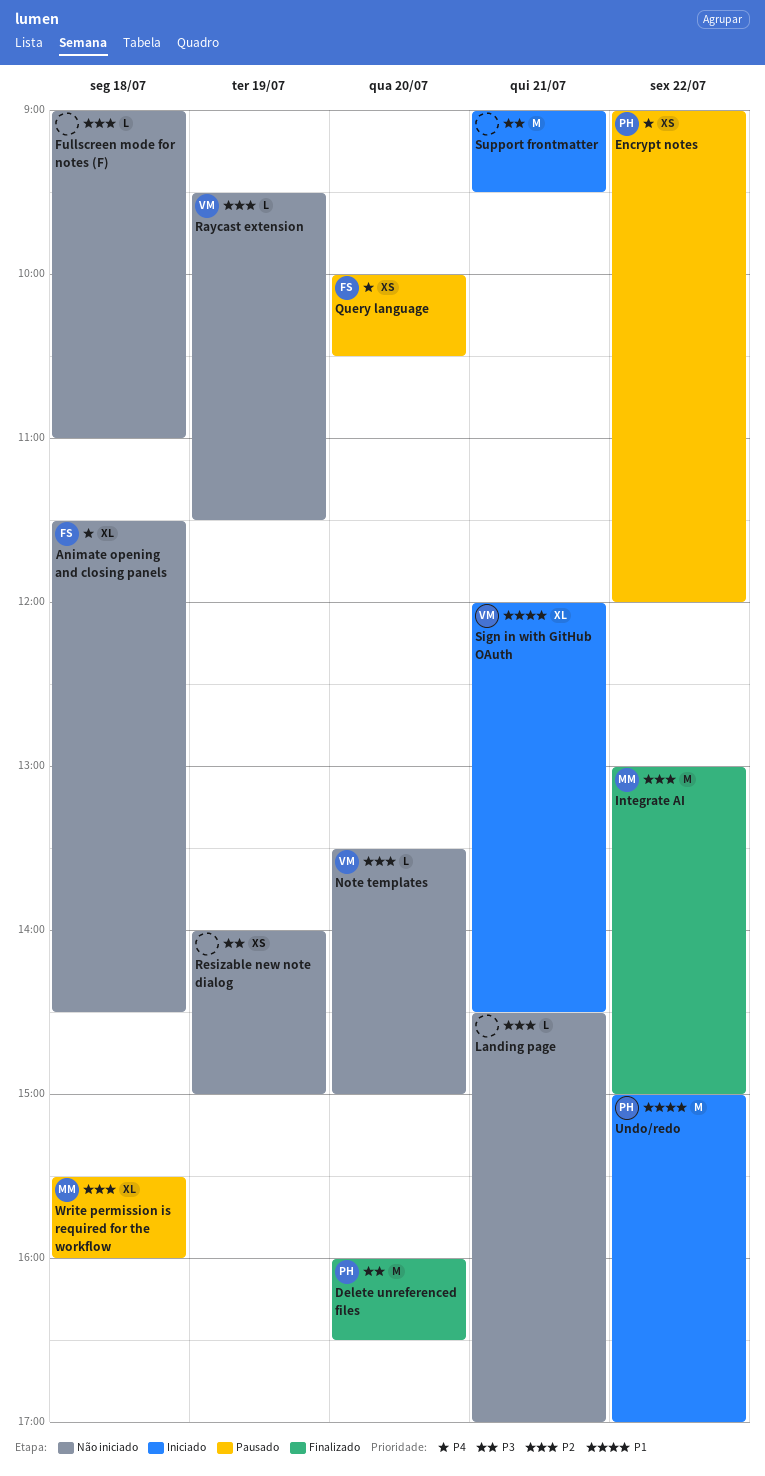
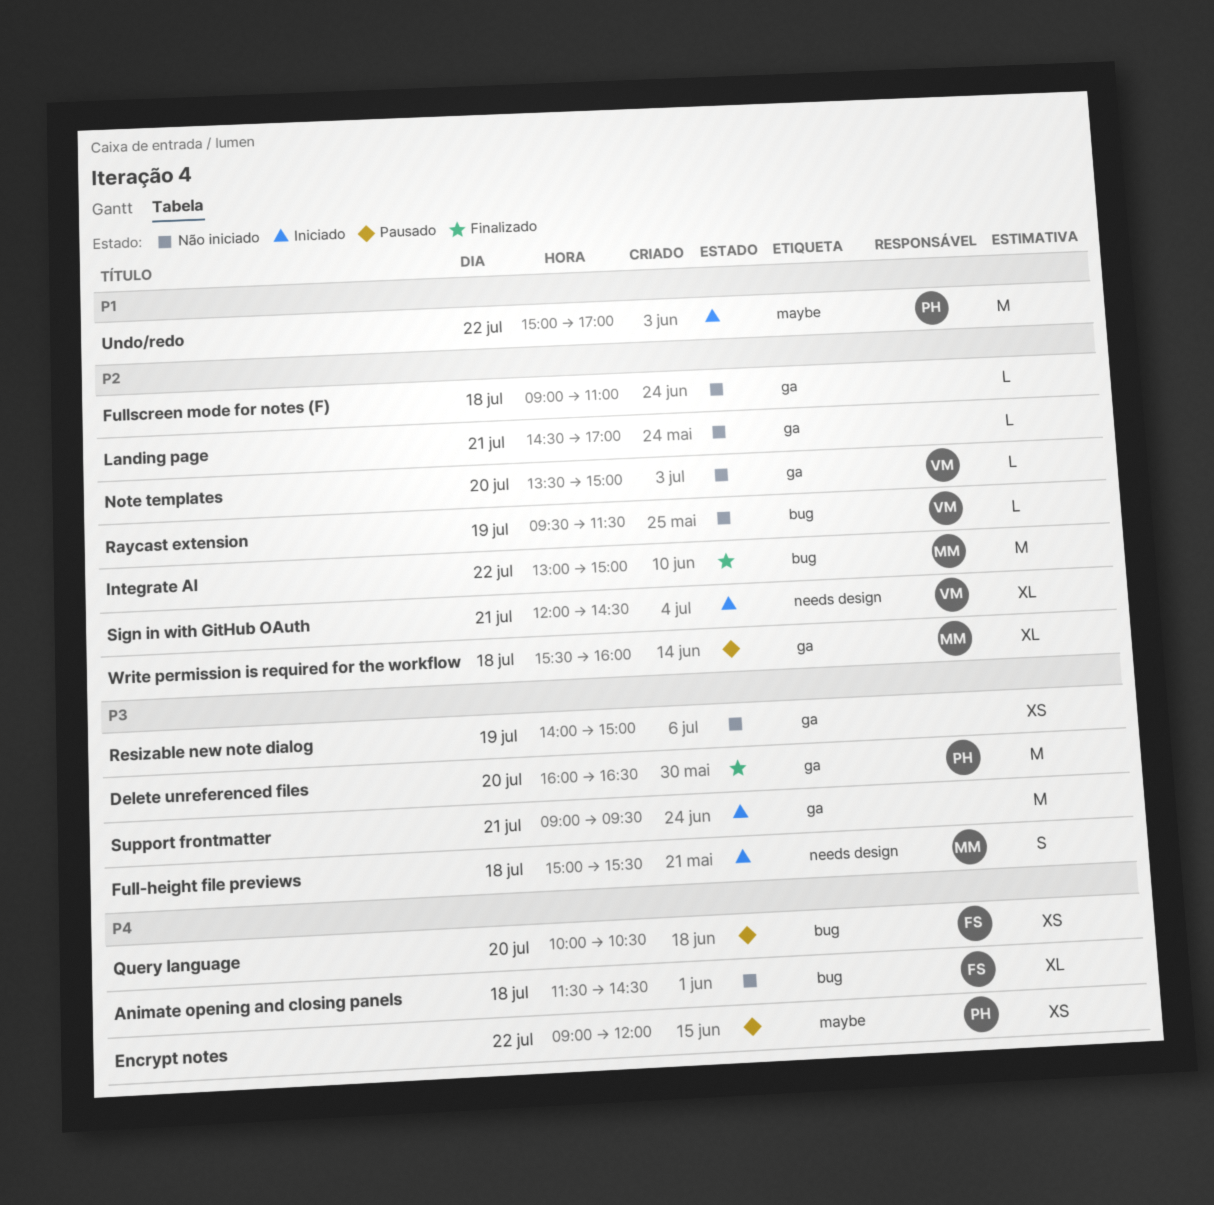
Full-height file previews: none -> present
Sign in with GitHub OAuth, priority: P1 -> P2

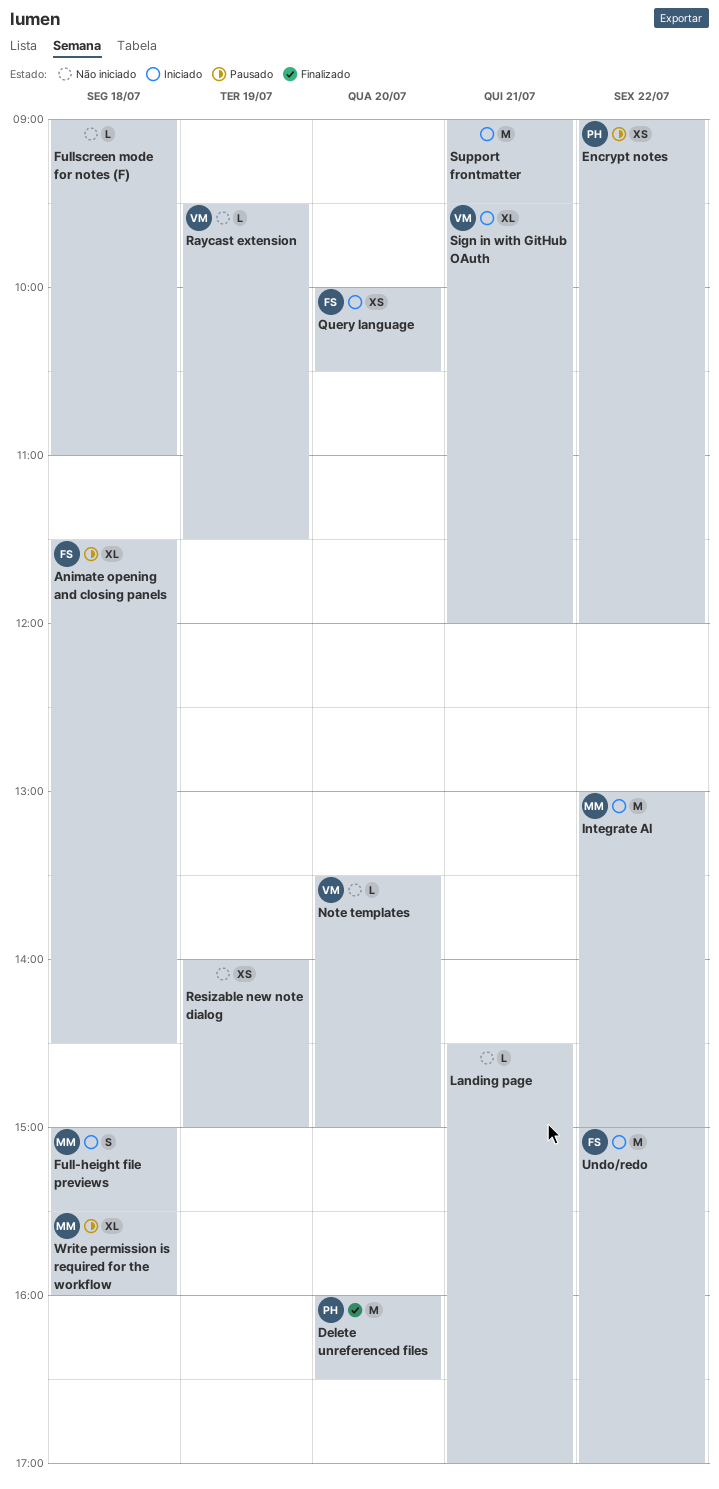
Animate opening and closing panels, status: Não iniciado -> Pausado
Integrate AI, status: Finalizado -> Iniciado
Query language, status: Pausado -> Iniciado
Sign in with GitHub OAuth, begins: 12:00 -> 09:30
Sign in with GitHub OAuth, ends: 14:30 -> 12:00
Undo/redo, owner: PH -> FS

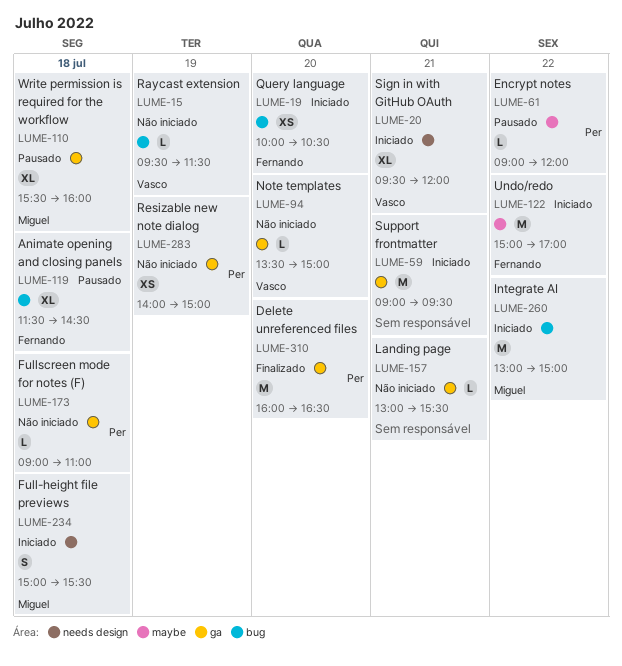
Encrypt notes, estimate: XS -> L
Fullscreen mode for notes (F), owner: none -> Per
Landing page, begins: 14:30 -> 13:00
Landing page, ends: 17:00 -> 15:30
Resizable new note dialog, owner: none -> Per

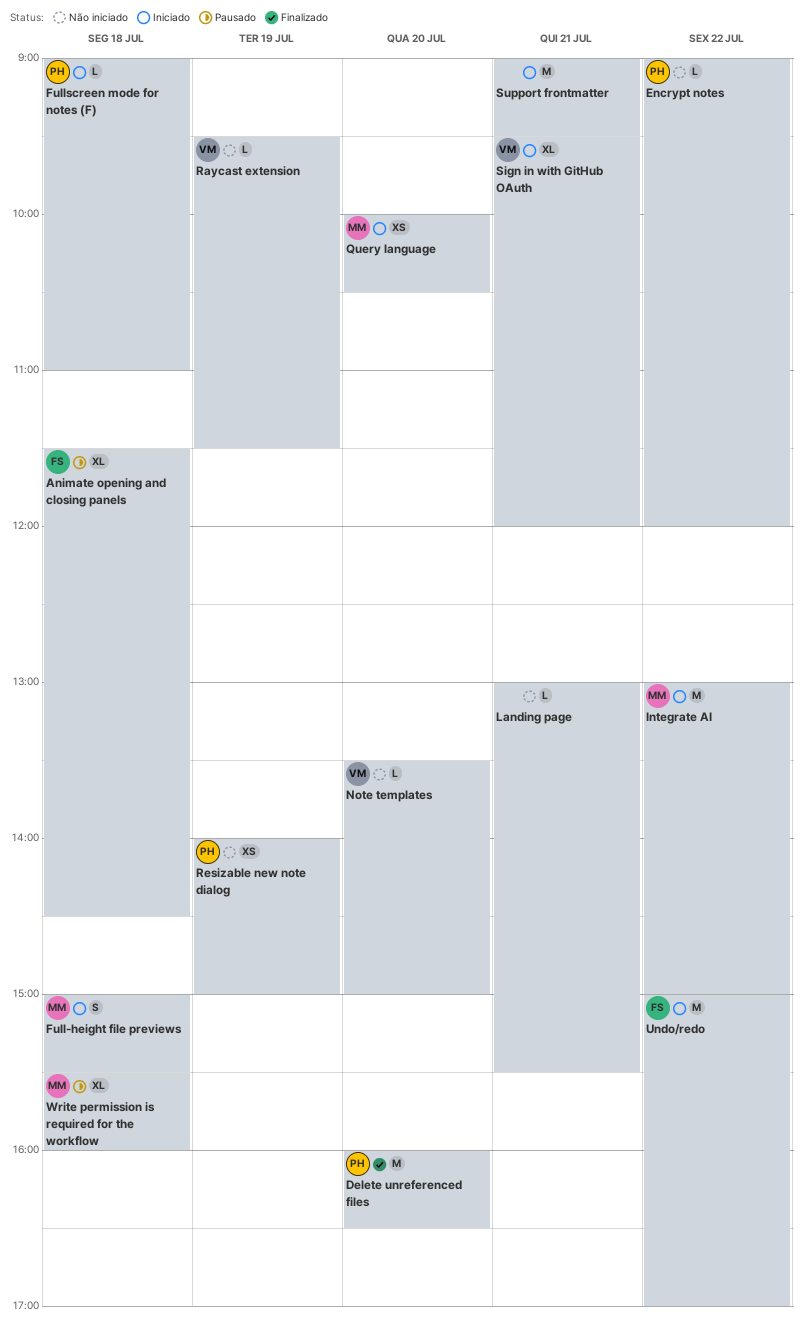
Encrypt notes, status: Pausado -> Não iniciado
Fullscreen mode for notes (F), status: Não iniciado -> Iniciado
Query language, owner: Fernando -> Miguel

